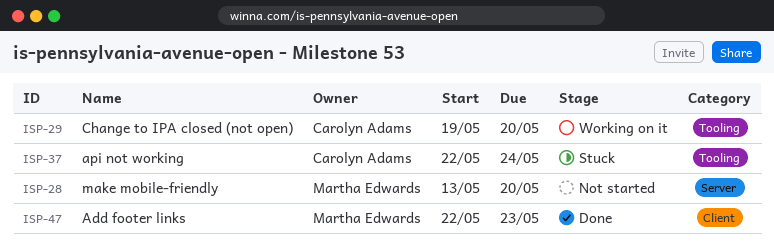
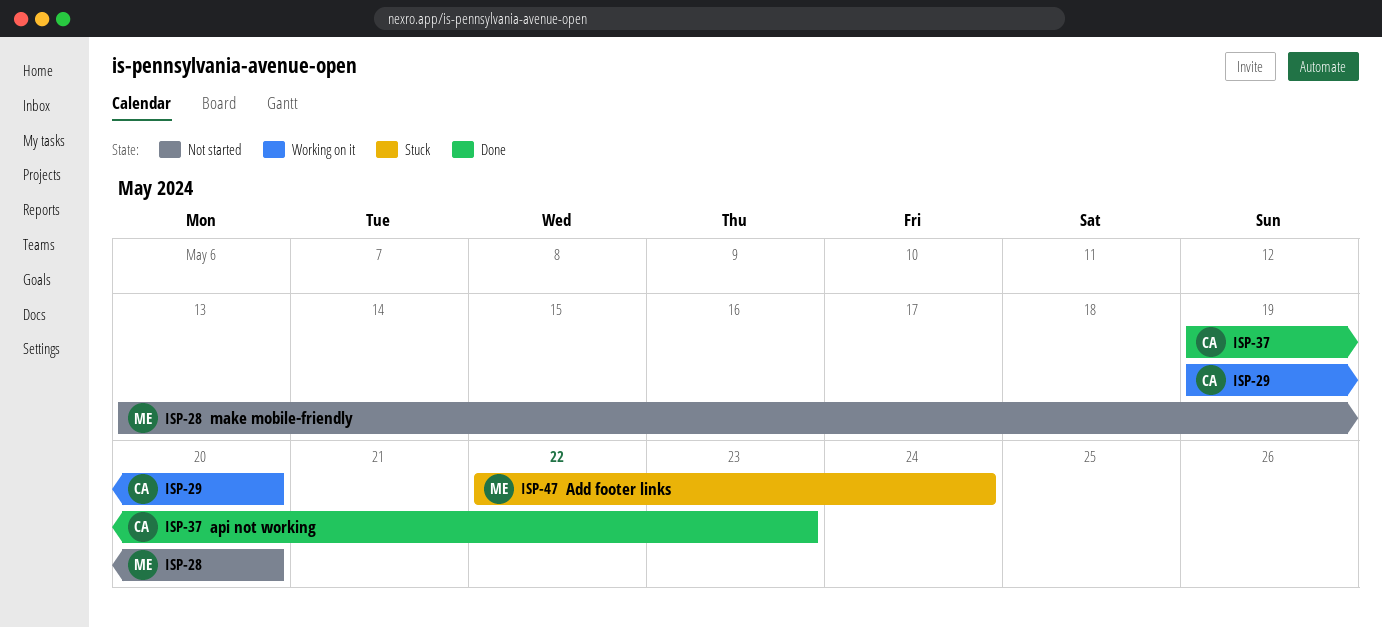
ISP-37, status: Stuck -> Done
ISP-37, start: May 22 -> May 19
ISP-37, due: May 24 -> May 23
ISP-47, status: Done -> Stuck
ISP-47, due: May 23 -> May 24

